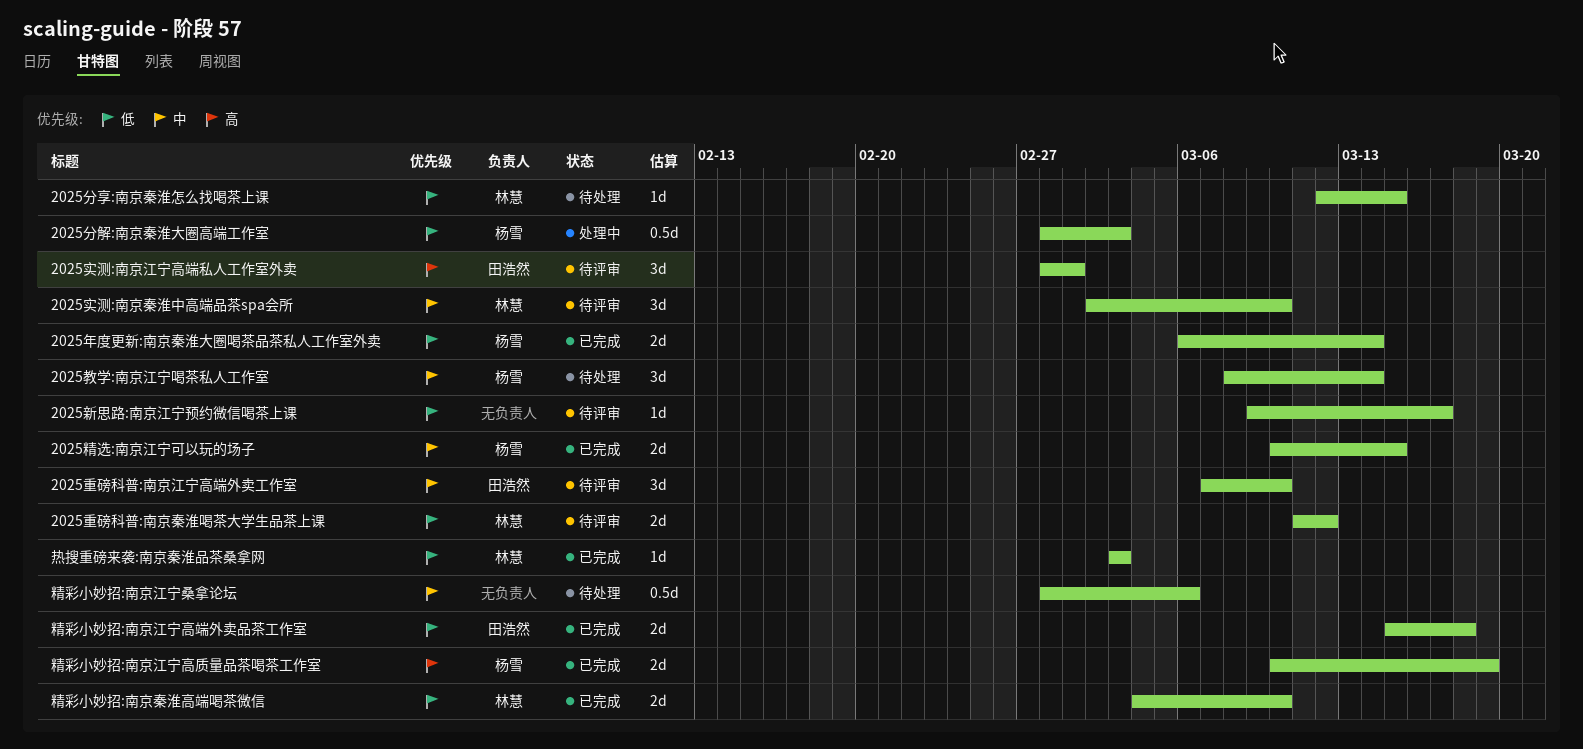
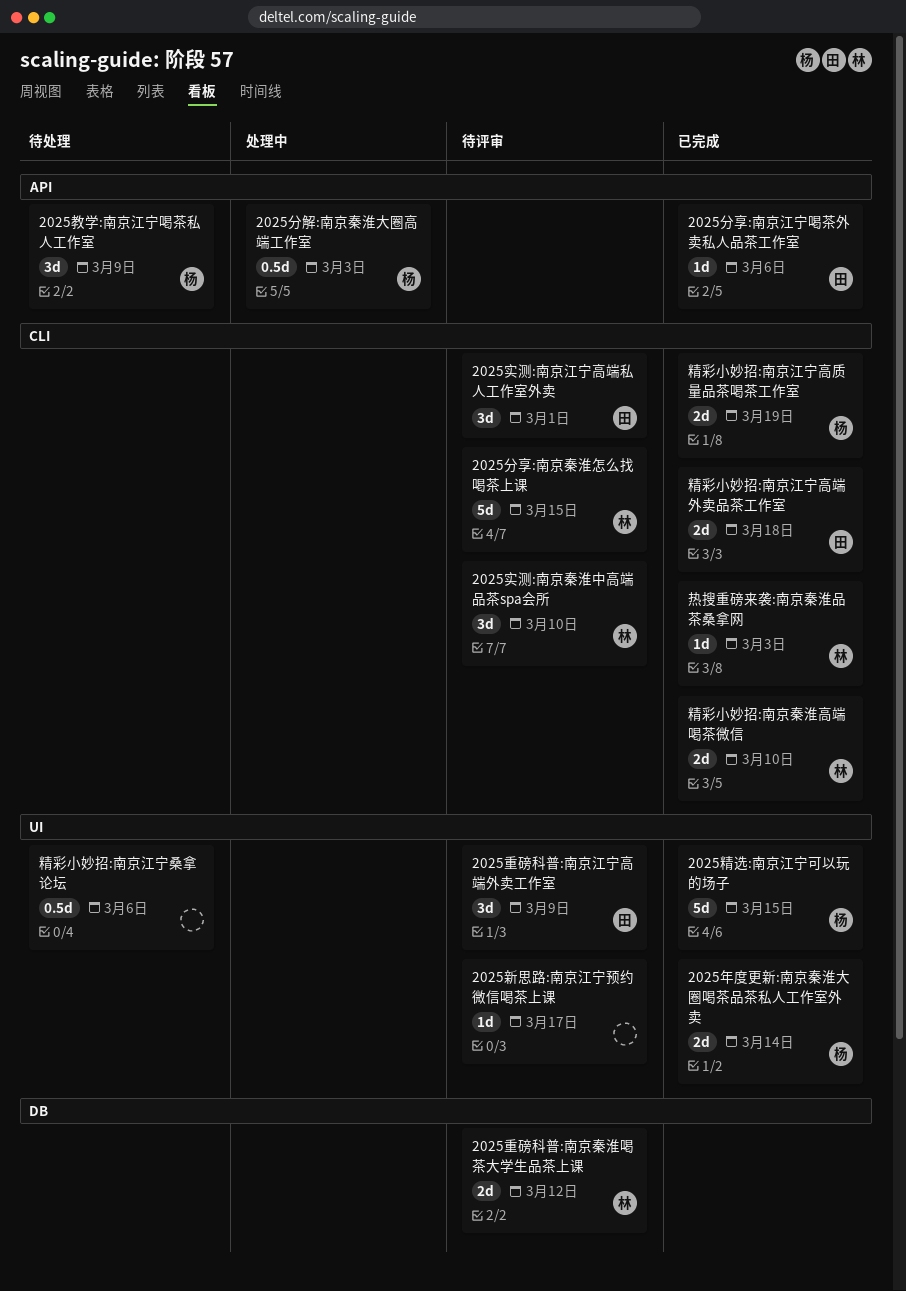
2025分享:南京江宁喝茶外卖私人品茶工作室: none -> present
2025分享:南京秦淮怎么找喝茶上课, status: 待处理 -> 待评审
2025分享:南京秦淮怎么找喝茶上课, estimate: 1d -> 5d
2025教学:南京江宁喝茶私人工作室, due: Mar 14 -> Mar 9
2025精选:南京江宁可以玩的场子, estimate: 2d -> 5d
2025重磅科普:南京江宁高端外卖工作室, due: Mar 10 -> Mar 9

